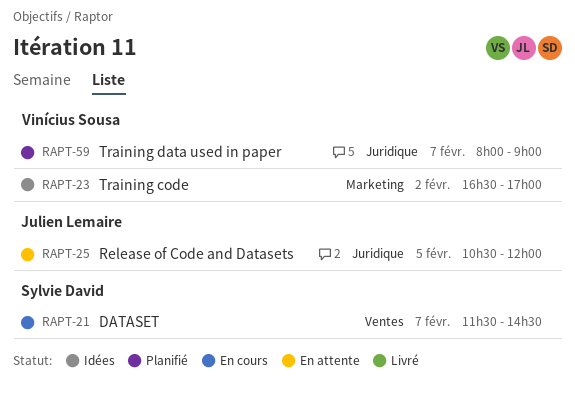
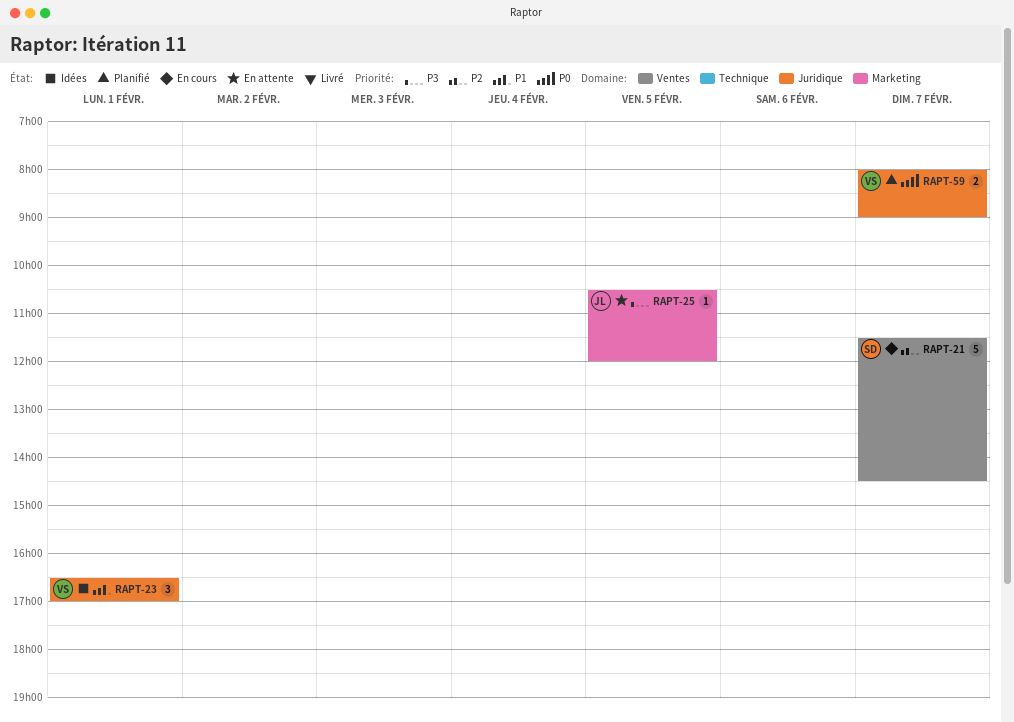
RAPT-23, label: Marketing -> Juridique
RAPT-23, day: Feb 2 -> Feb 1
RAPT-25, label: Juridique -> Marketing

